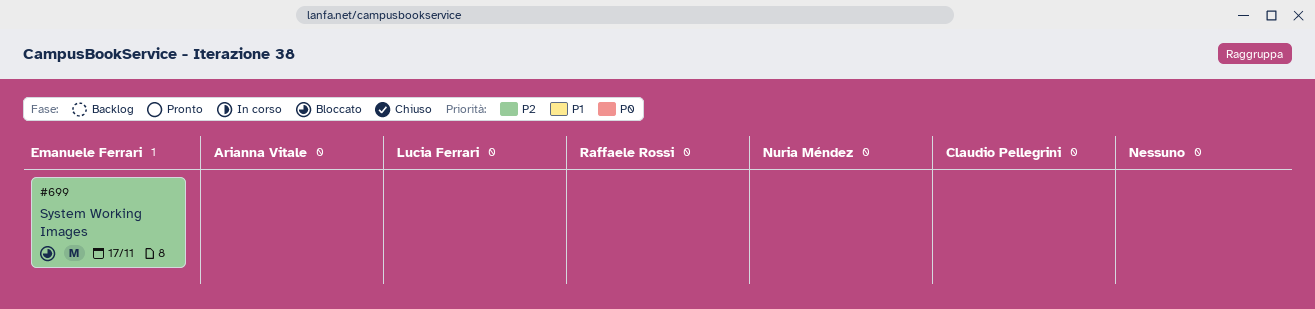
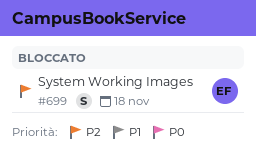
#699, estimate: M -> S
#699, due: Nov 17 -> Nov 18

